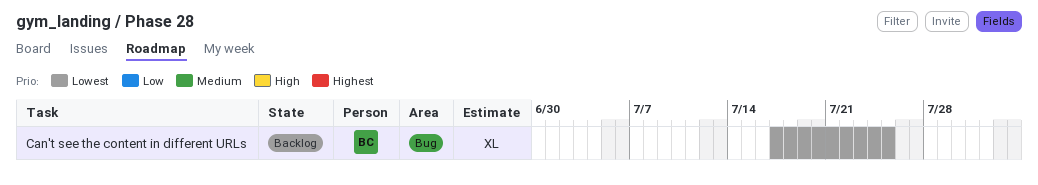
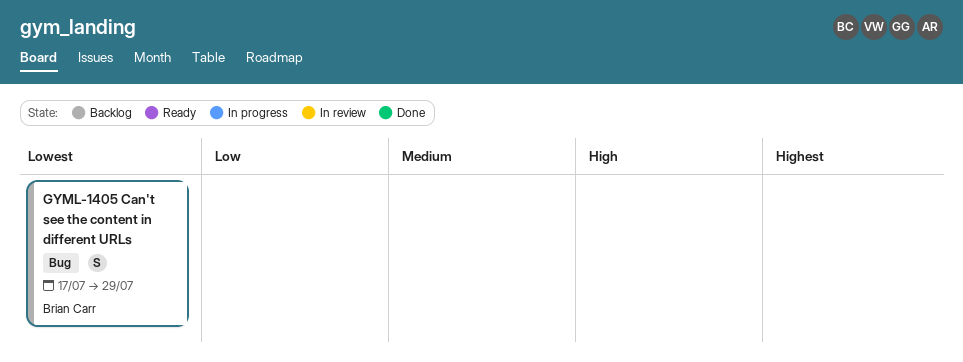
Can't see the content in different URLs, estimate: XL -> S
Can't see the content in different URLs, due: Jul 25 -> Jul 29

